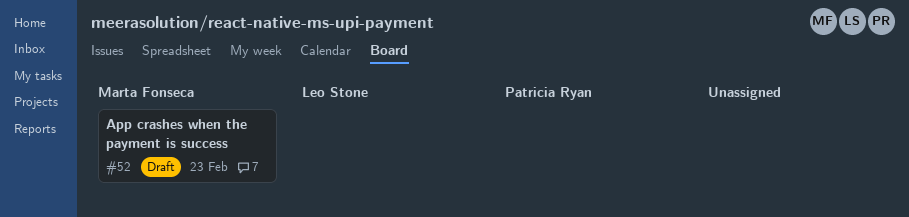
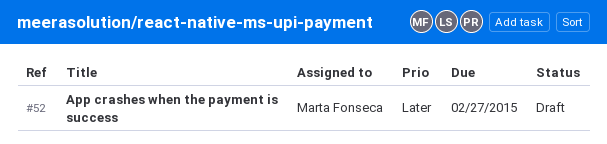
#52, due: Feb 23 -> Feb 27

